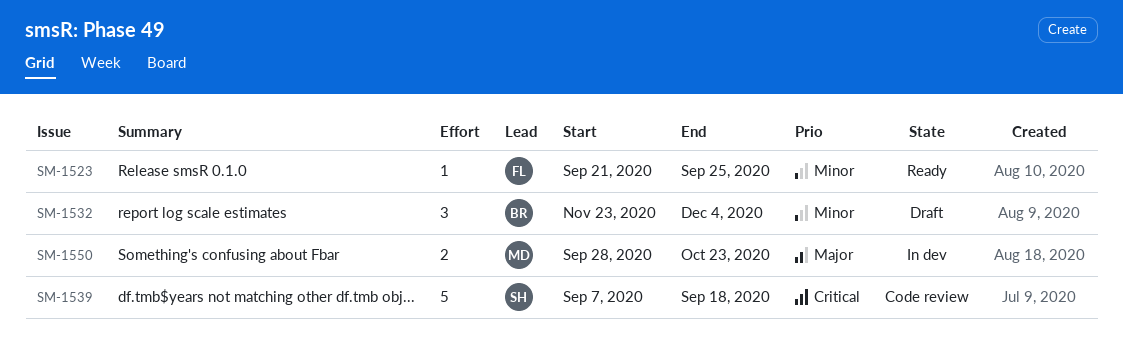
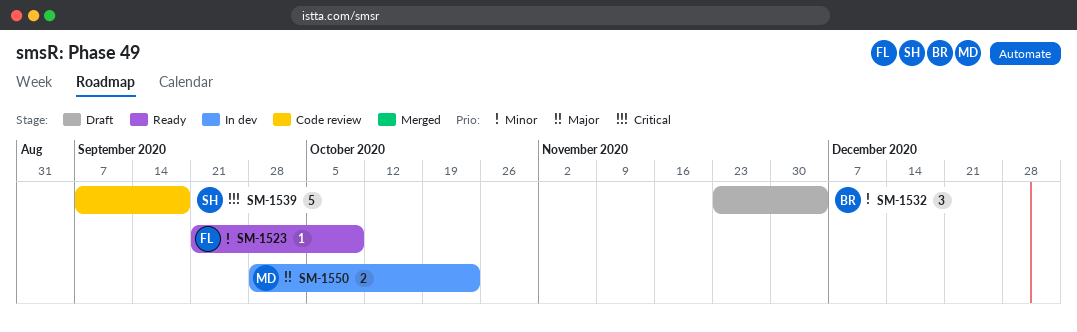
SM-1523, due: Sep 25 -> Oct 9

